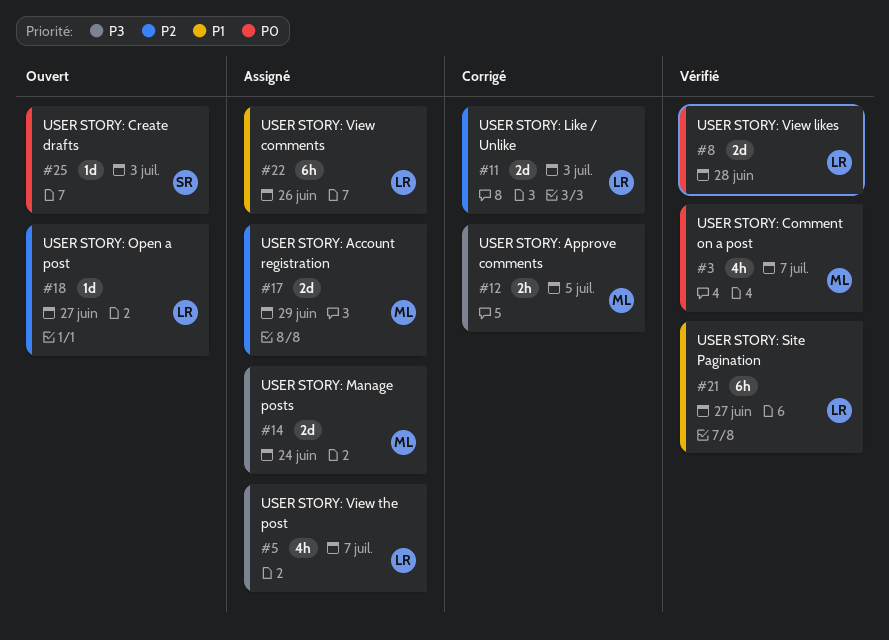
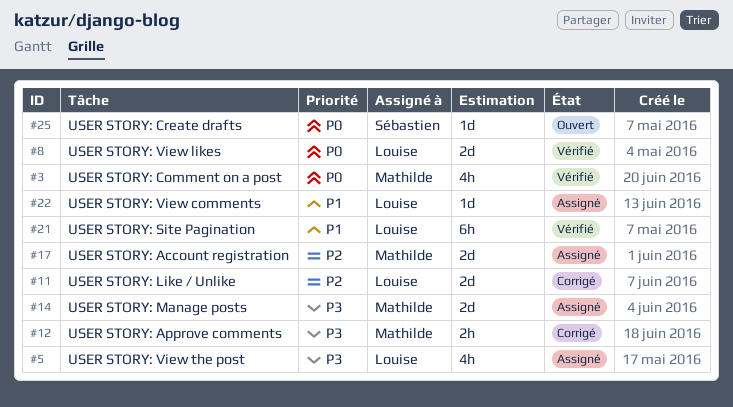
#18: present -> none
#22, estimate: 6h -> 1d

